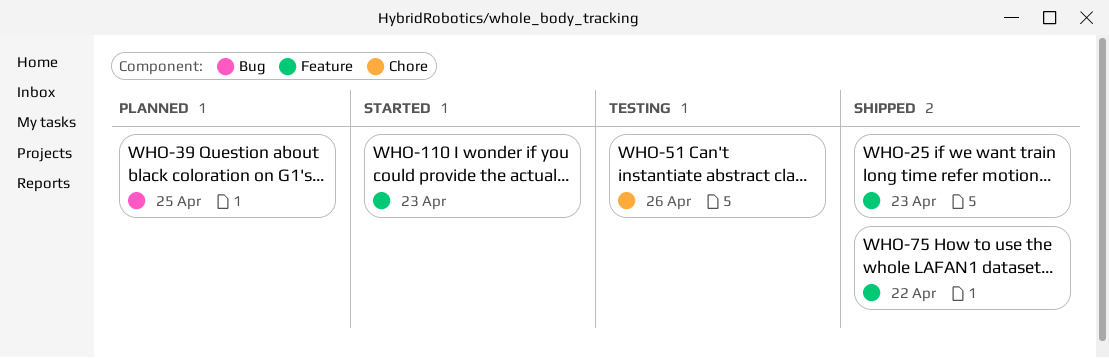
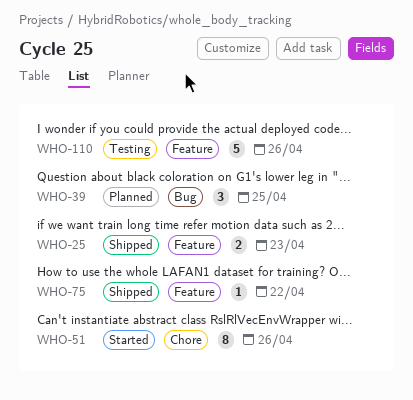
WHO-51, status: Testing -> Started
WHO-110, status: Started -> Testing
WHO-110, due: Apr 23 -> Apr 26

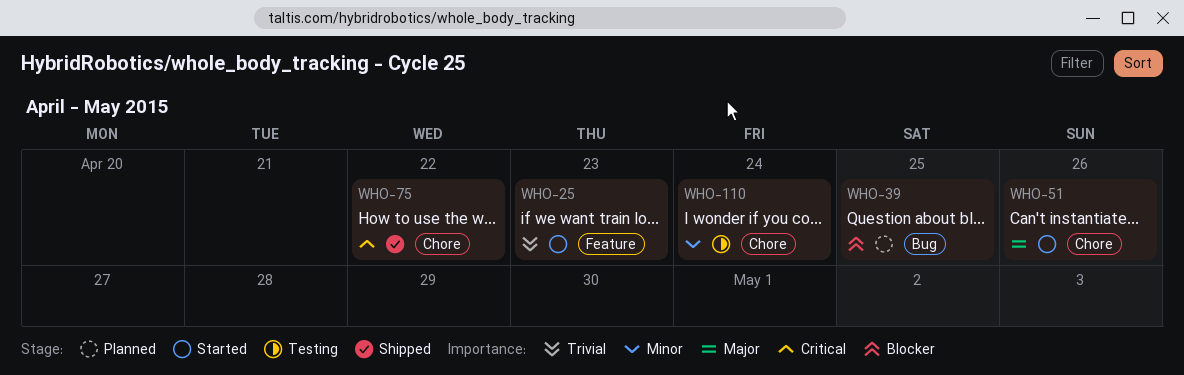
WHO-25, status: Shipped -> Started
WHO-75, label: Feature -> Chore
WHO-110, label: Feature -> Chore
WHO-110, due: Apr 26 -> Apr 24

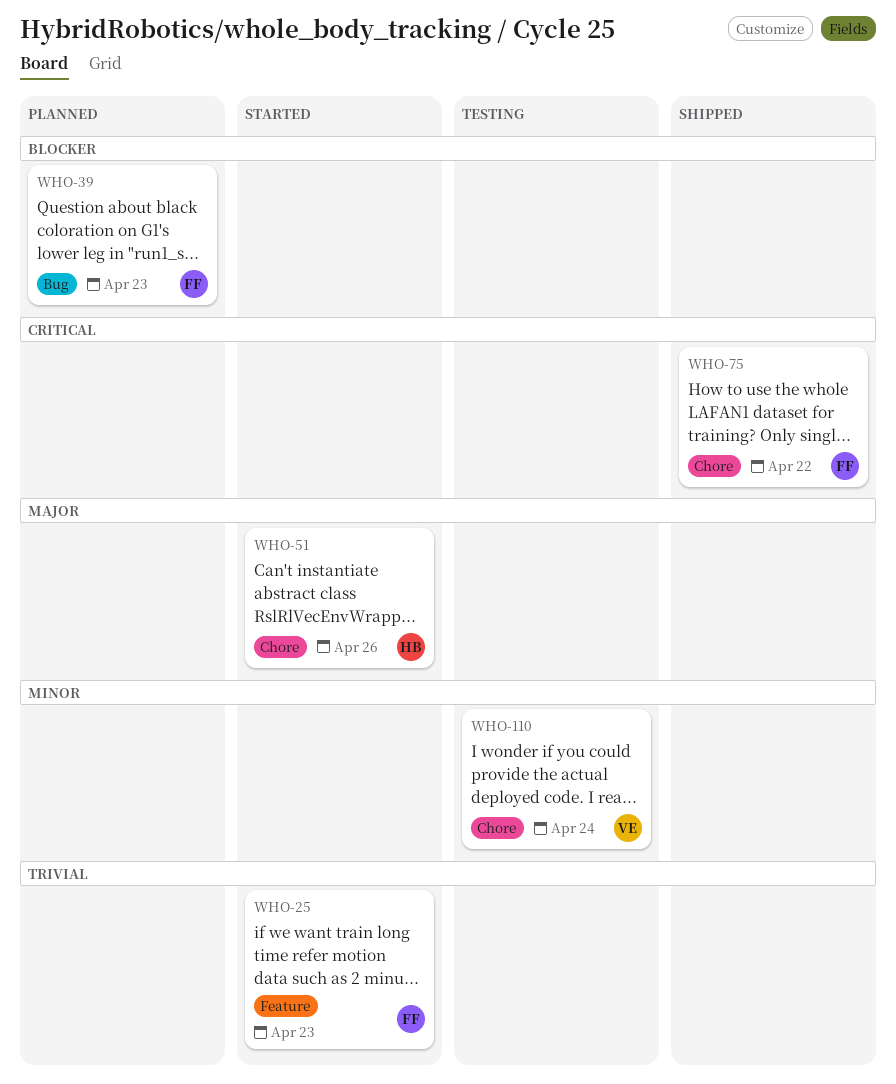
WHO-39, due: Apr 25 -> Apr 23

